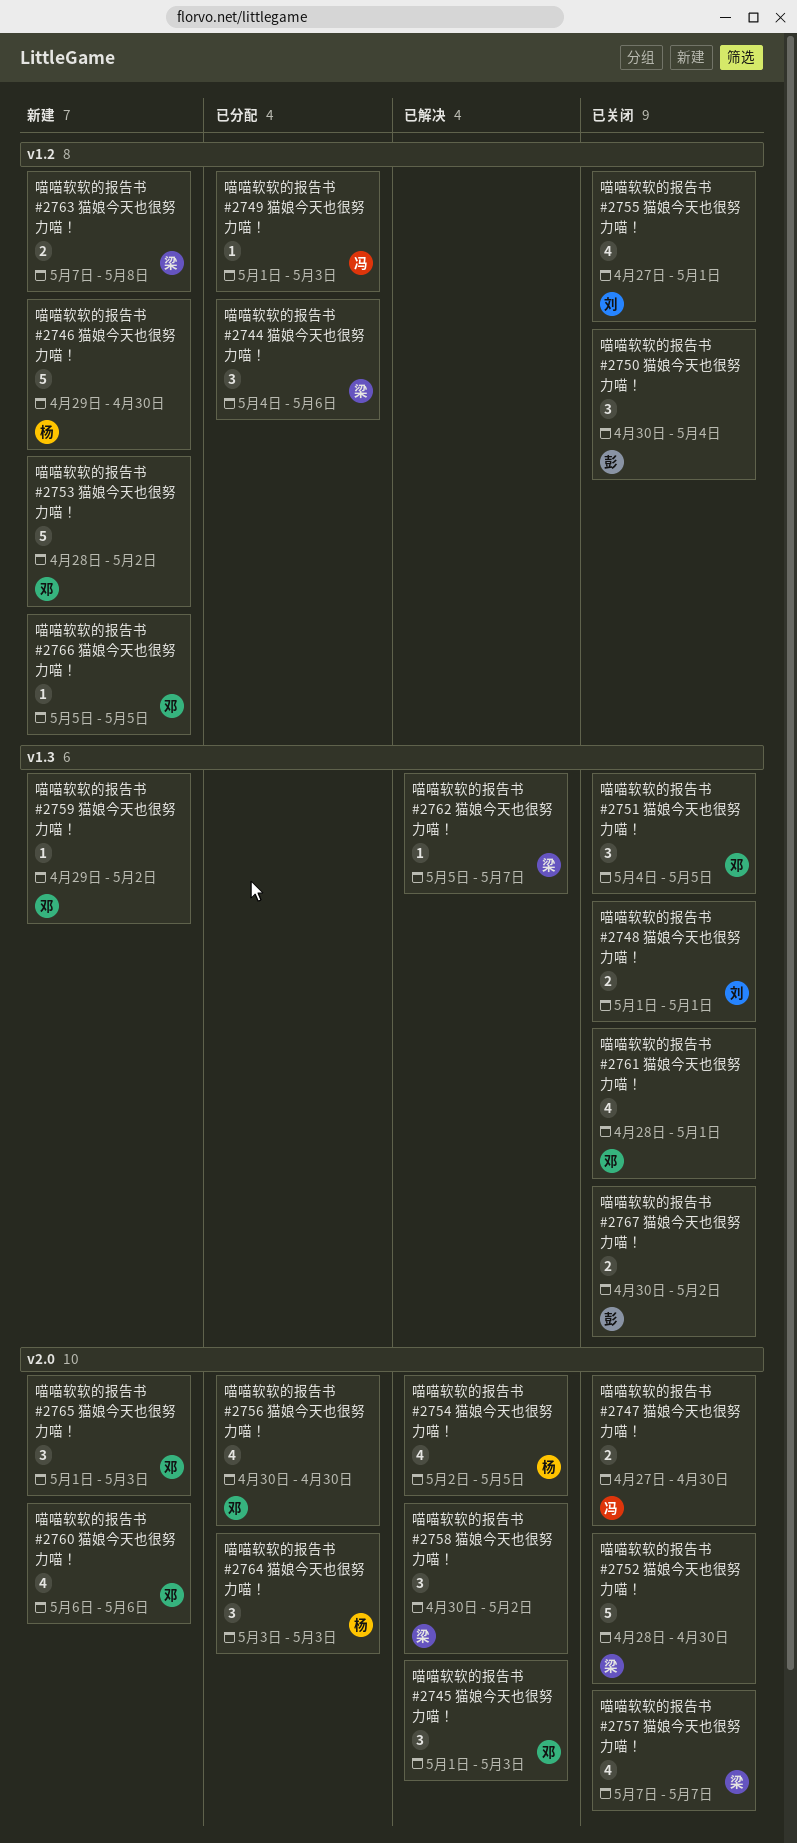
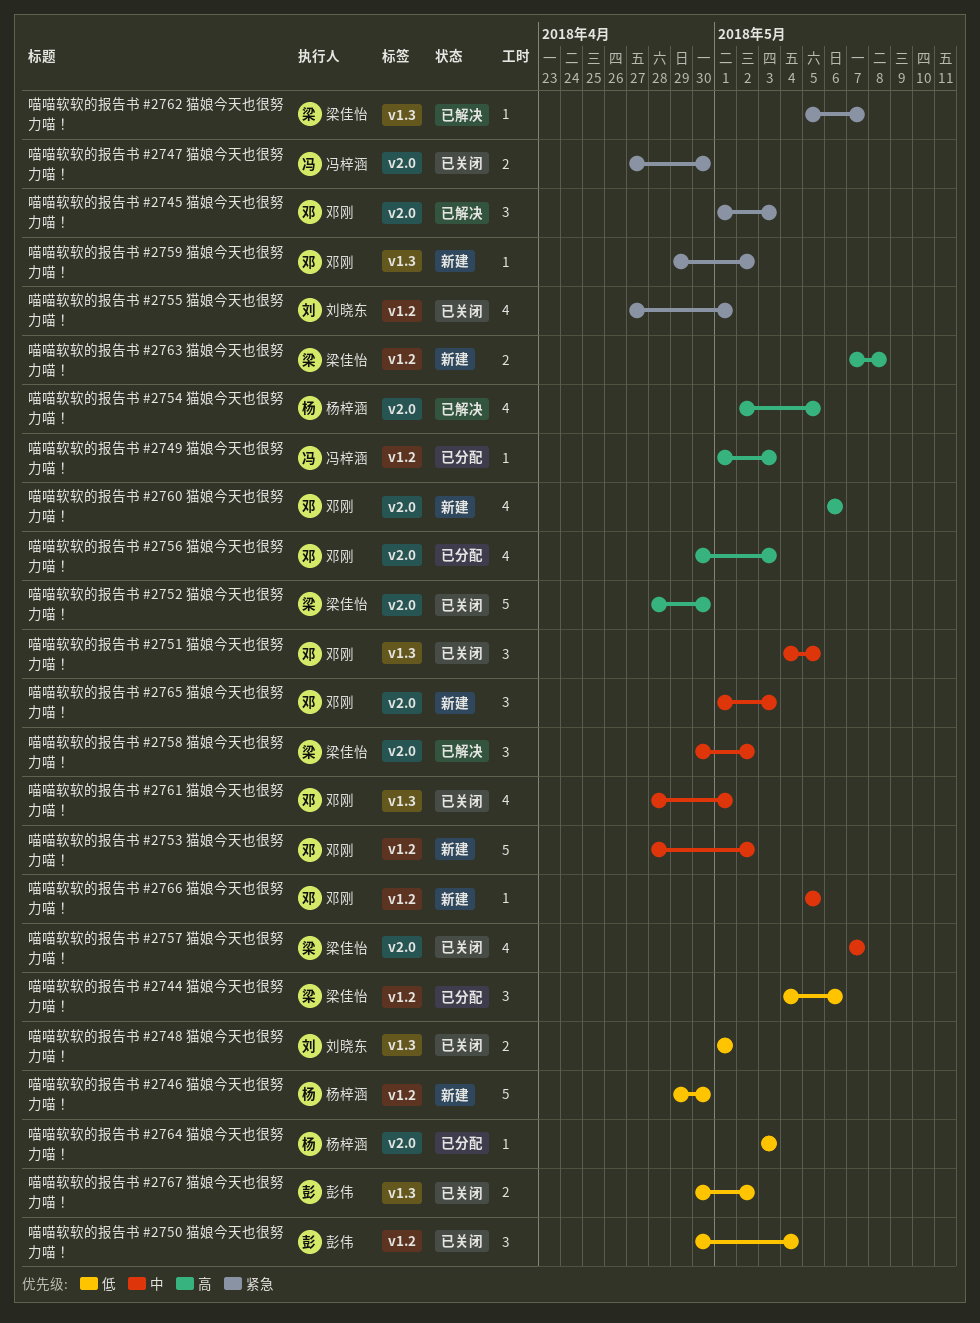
喵喵软软的报告书 #2756 猫娘今天也很努力喵！, due: Apr 30 -> May 3
喵喵软软的报告书 #2764 猫娘今天也很努力喵！, estimate: 3 -> 1

